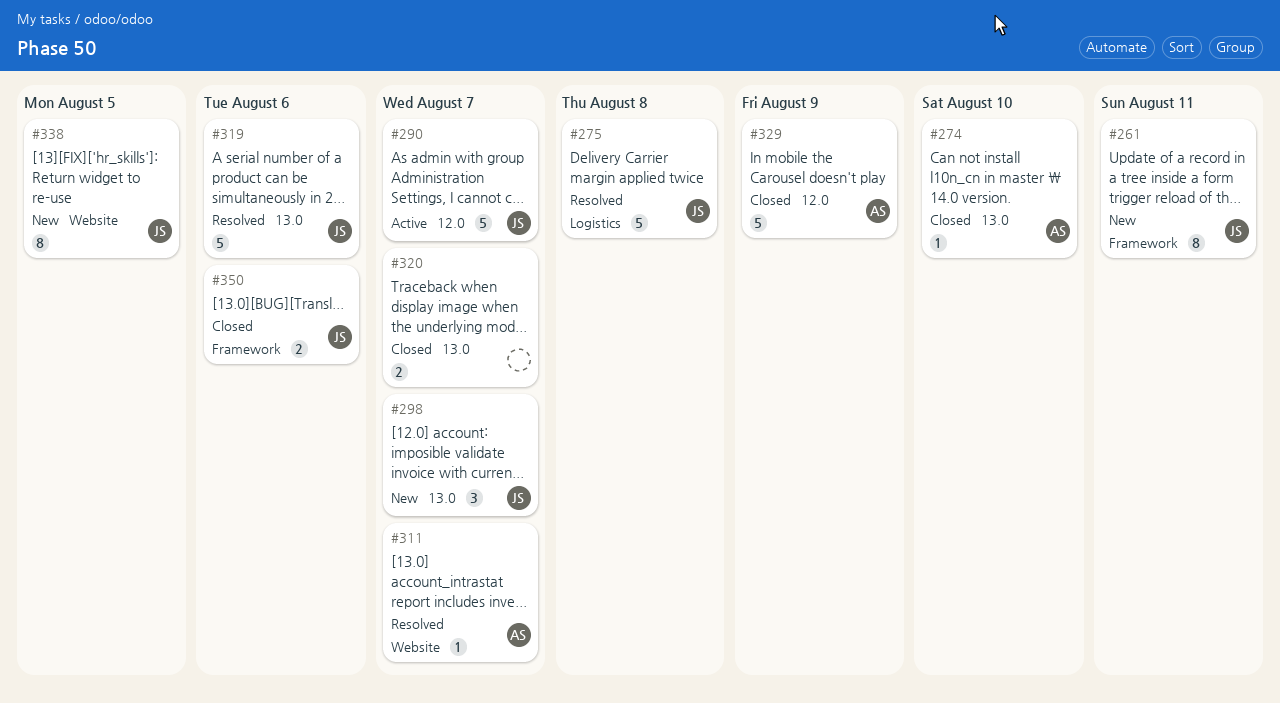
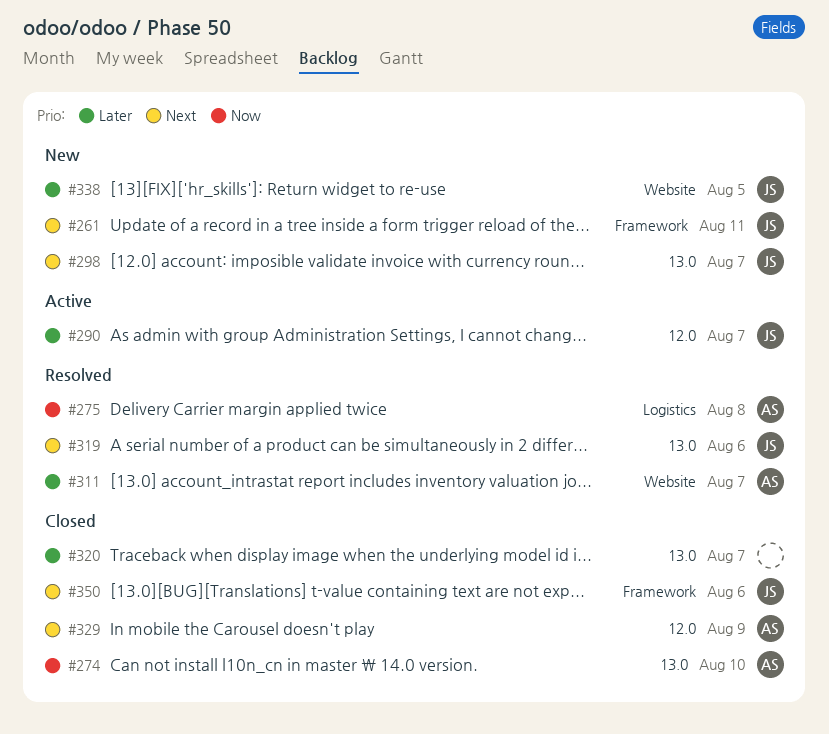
#275, owner: JS -> AS

